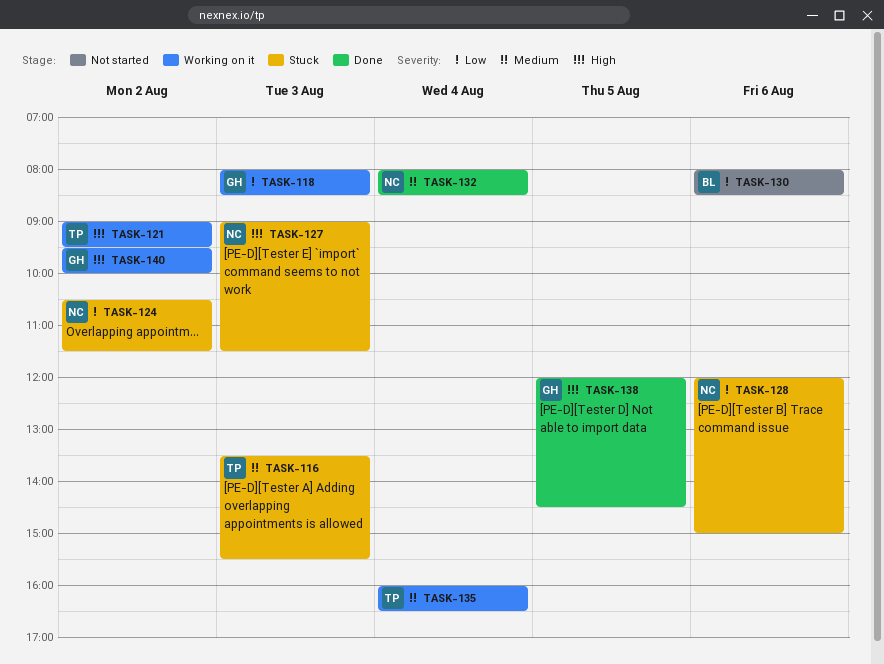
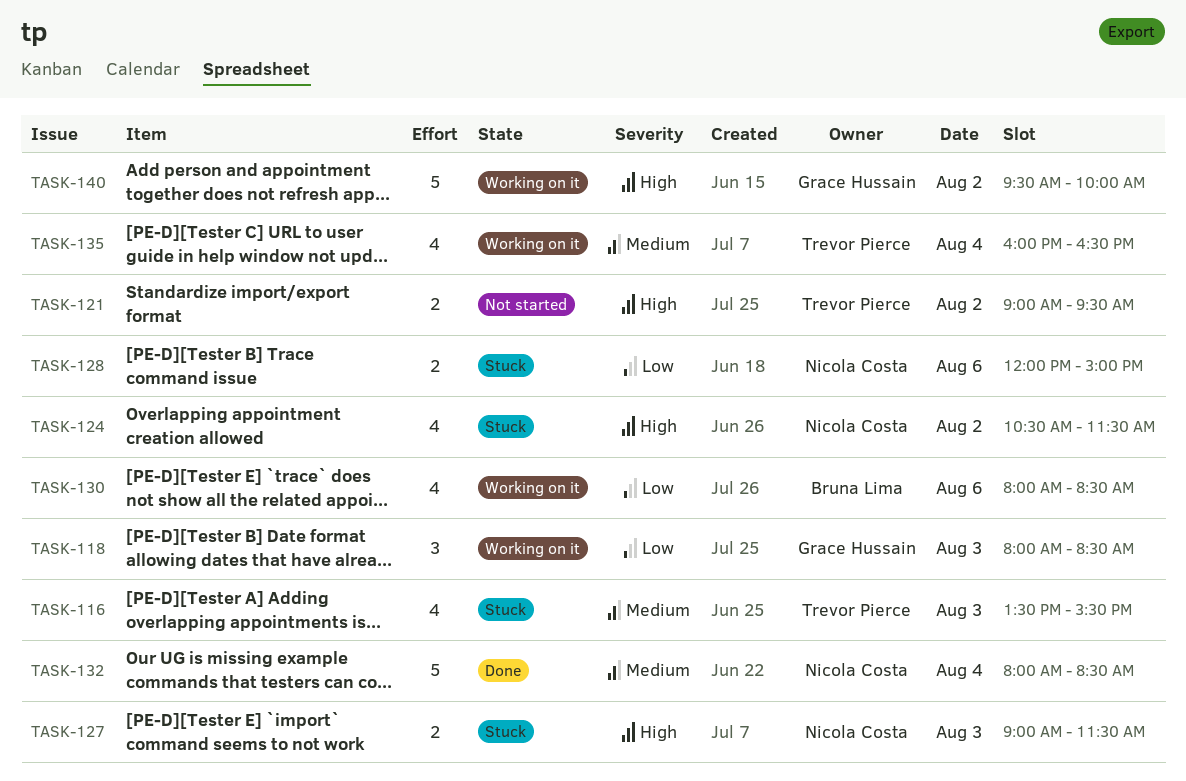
TASK-121, status: Working on it -> Not started
TASK-124, priority: Low -> High
TASK-130, status: Not started -> Working on it
TASK-138: present -> none

